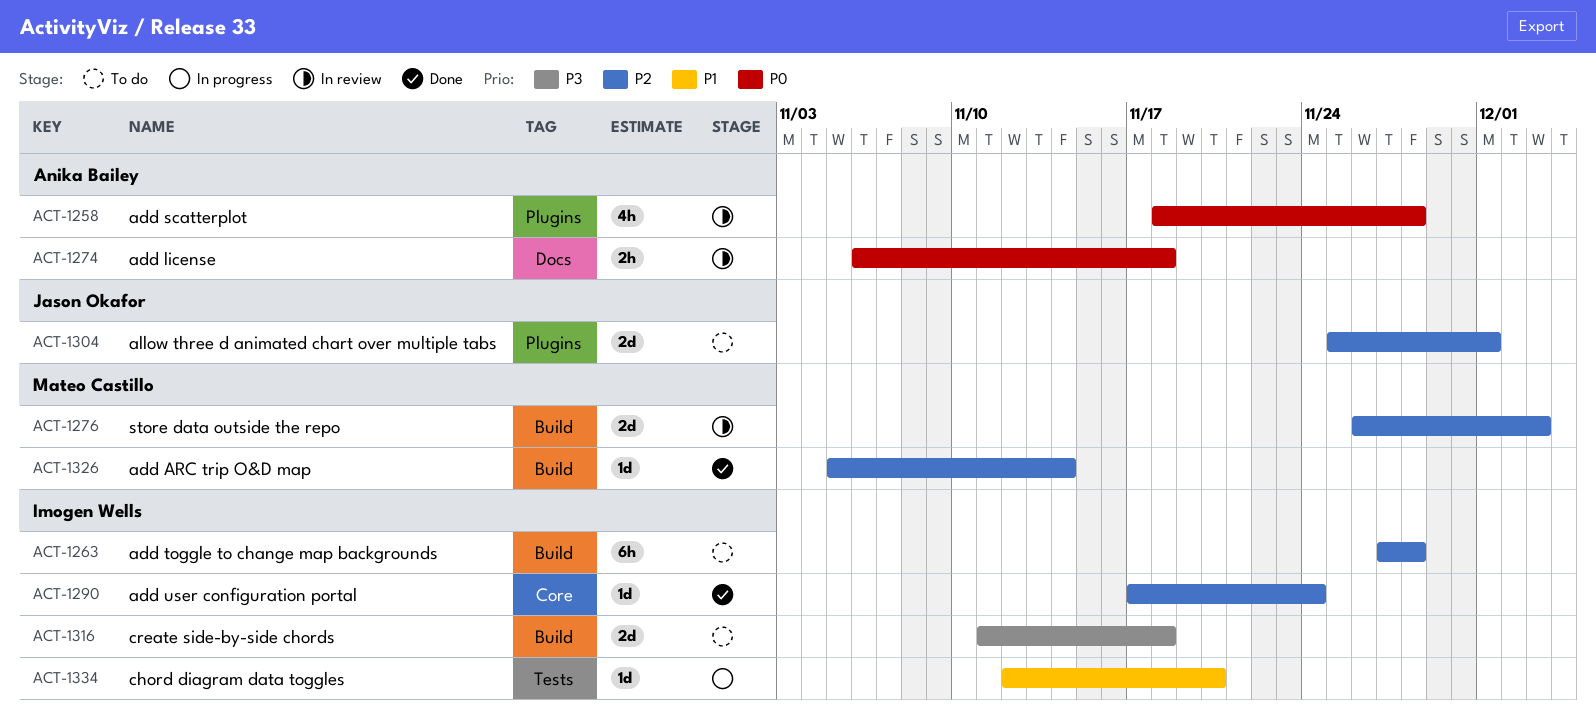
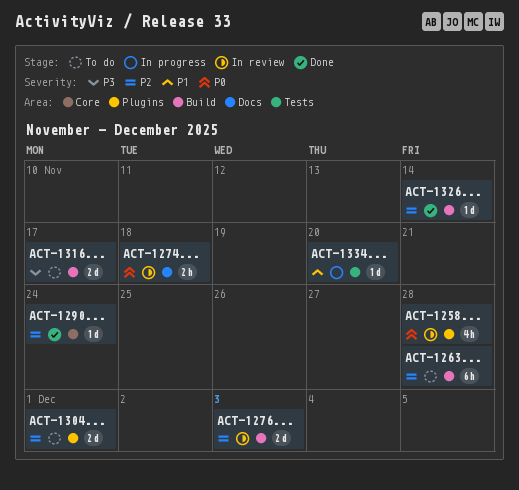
ACT-1316, due: Nov 18 -> Nov 17

